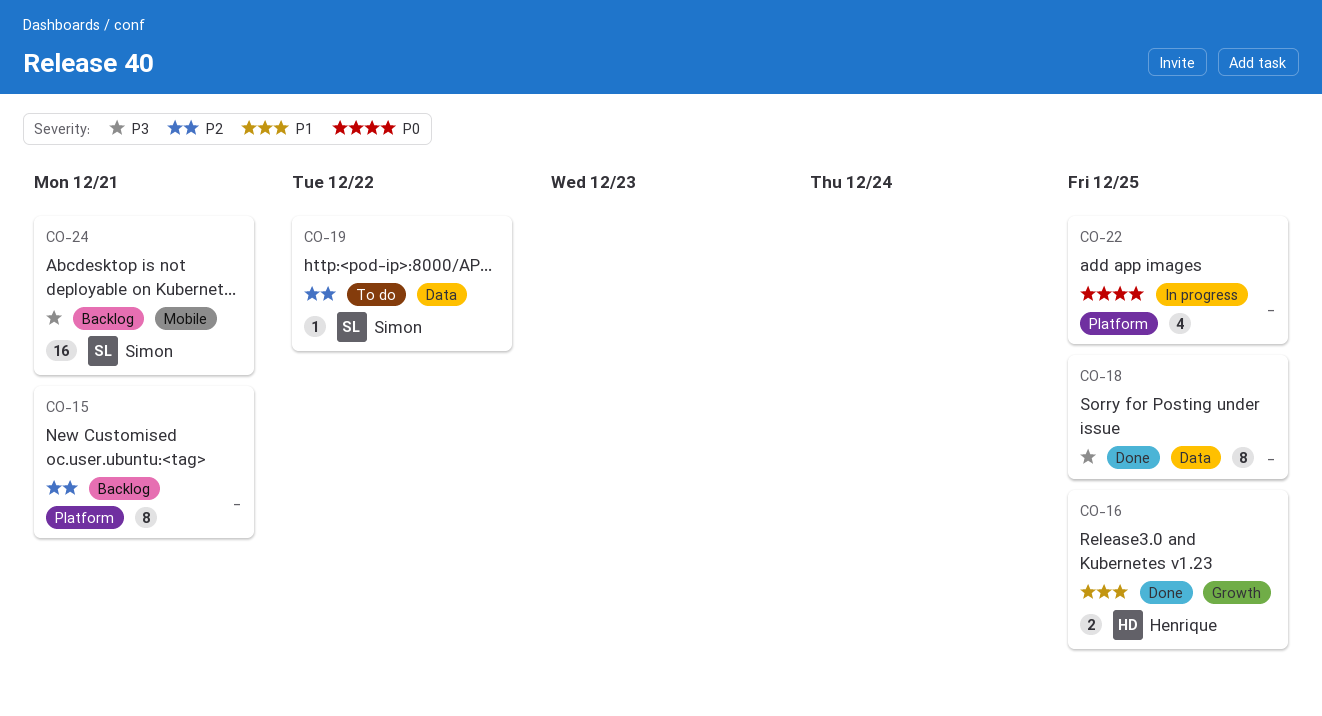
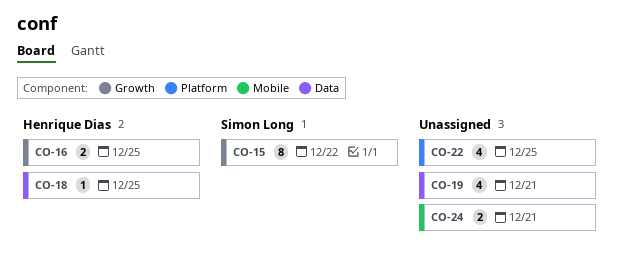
CO-15, owner: none -> Simon Long
CO-15, label: Platform -> Growth
CO-15, due: Dec 21 -> Dec 22
CO-18, owner: none -> Henrique Dias
CO-18, estimate: 8 -> 1
CO-19, owner: Simon Long -> none
CO-19, estimate: 1 -> 4
CO-19, due: Dec 22 -> Dec 21
CO-24, owner: Simon Long -> none
CO-24, estimate: 16 -> 2

